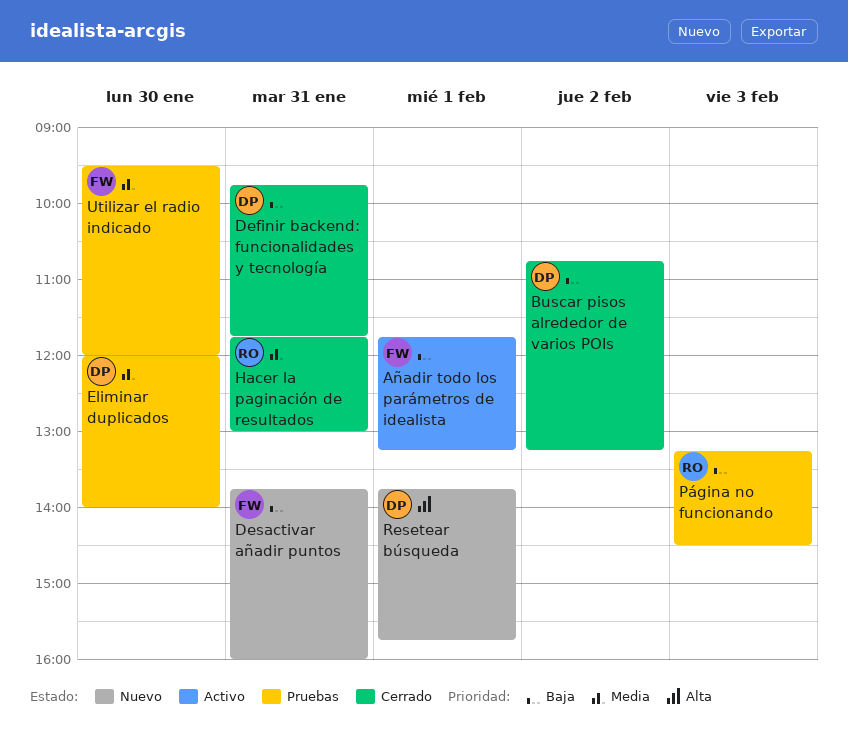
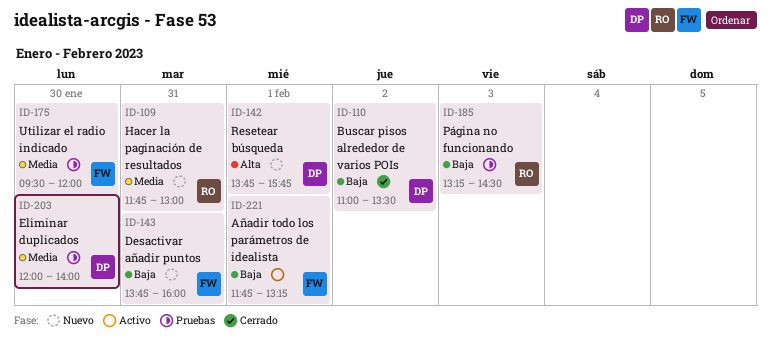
Buscar pisos alrededor de varios POIs, begins: 10:45 -> 11:00
Buscar pisos alrededor de varios POIs, ends: 13:15 -> 13:30
Definir backend: funcionalidades y tecnología: present -> none
Hacer la paginación de resultados, status: Cerrado -> Nuevo

